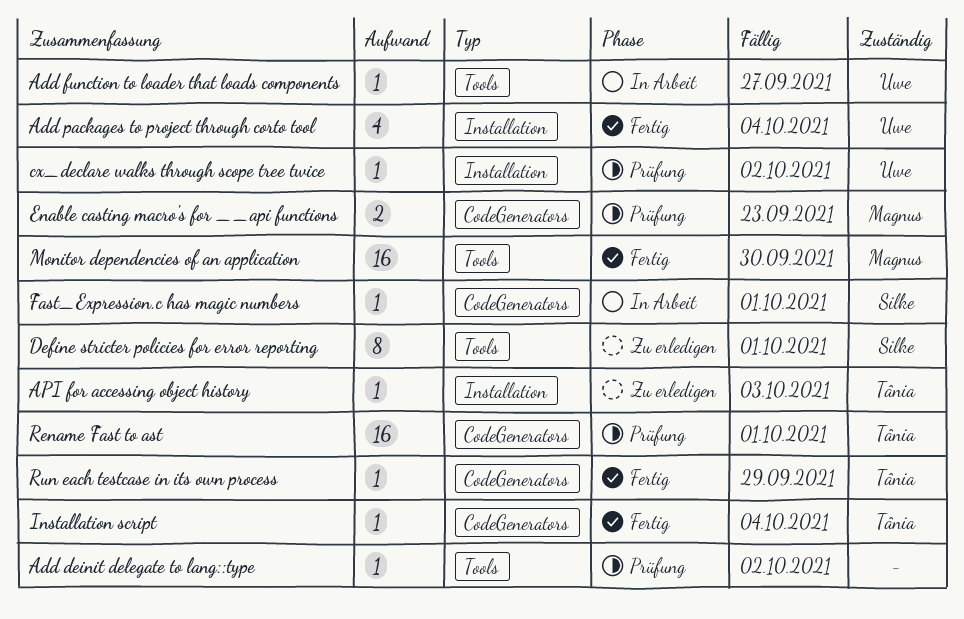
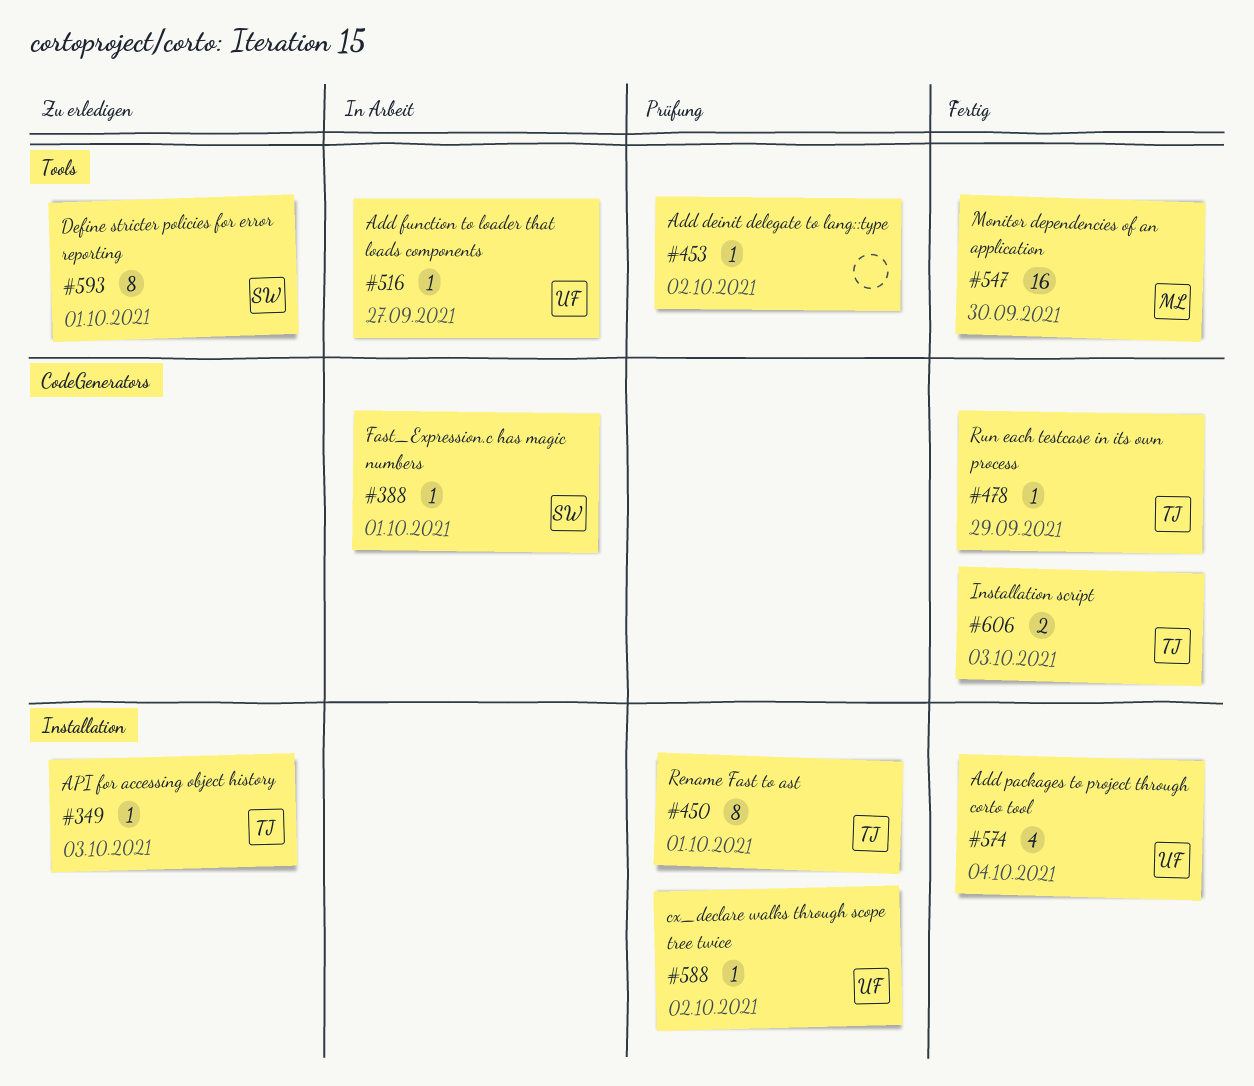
Enable casting macro's for __api functions: present -> none
Installation script, estimate: 1 -> 2
Installation script, due: Oct 4 -> Oct 3
Rename Fast to ast, label: CodeGenerators -> Installation
Rename Fast to ast, estimate: 16 -> 8

